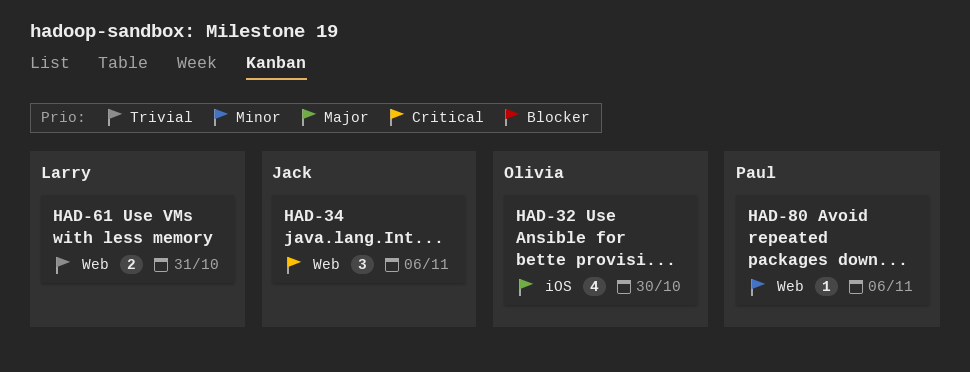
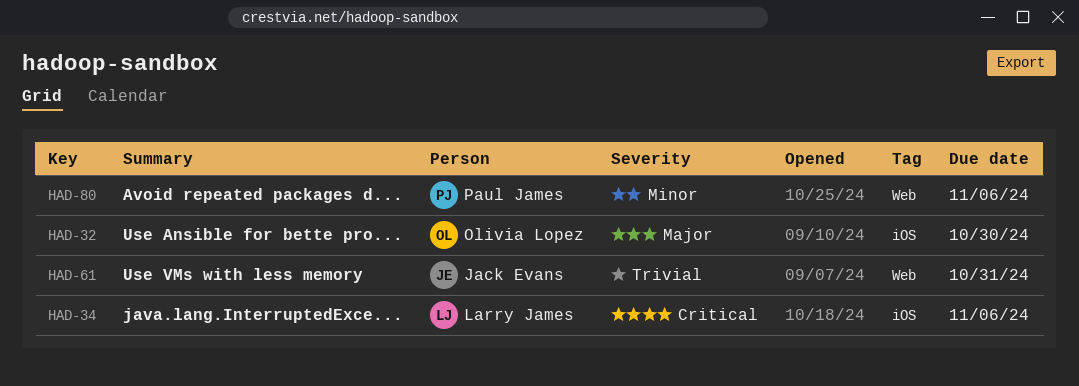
HAD-34, owner: Jack Evans -> Larry James
HAD-34, label: Web -> iOS
HAD-61, owner: Larry James -> Jack Evans

